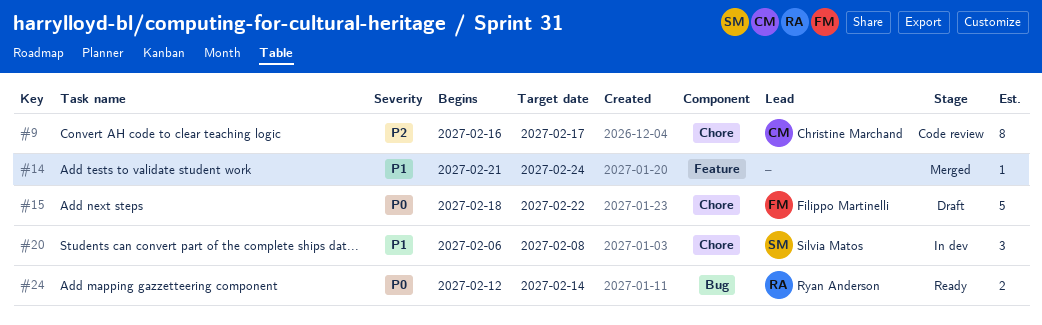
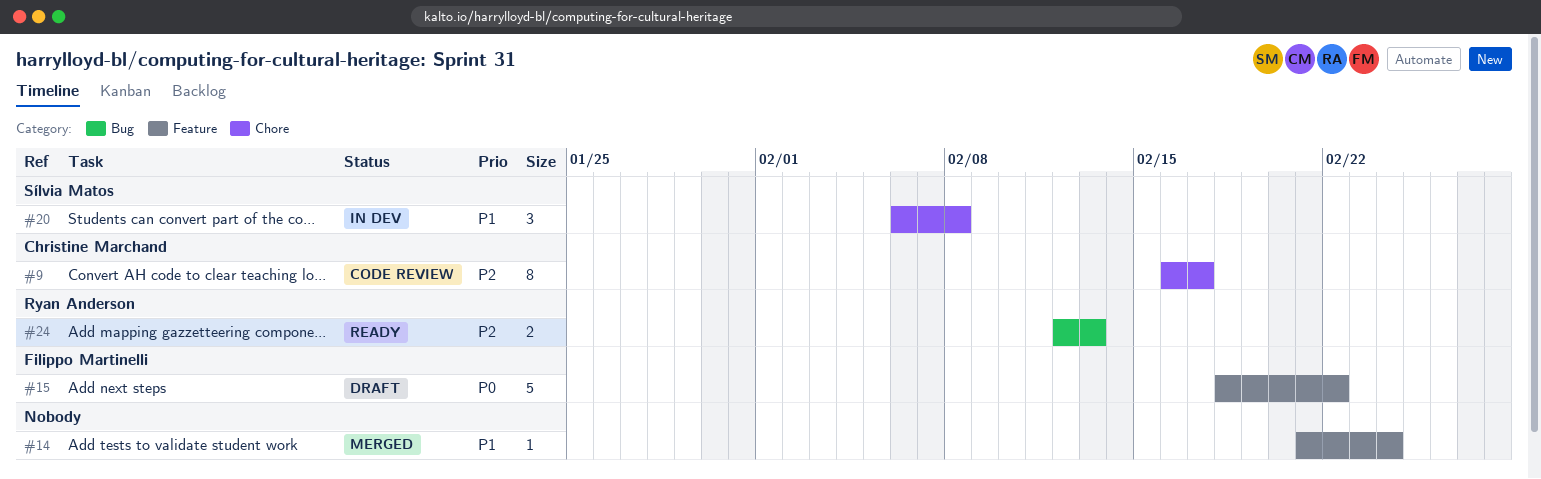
#15, label: Chore -> Feature
#24, priority: P0 -> P2
#24, due: Feb 14 -> Feb 13

